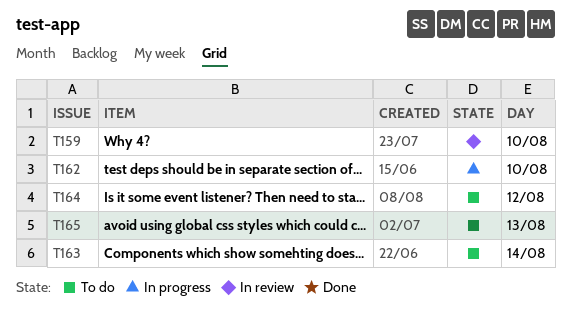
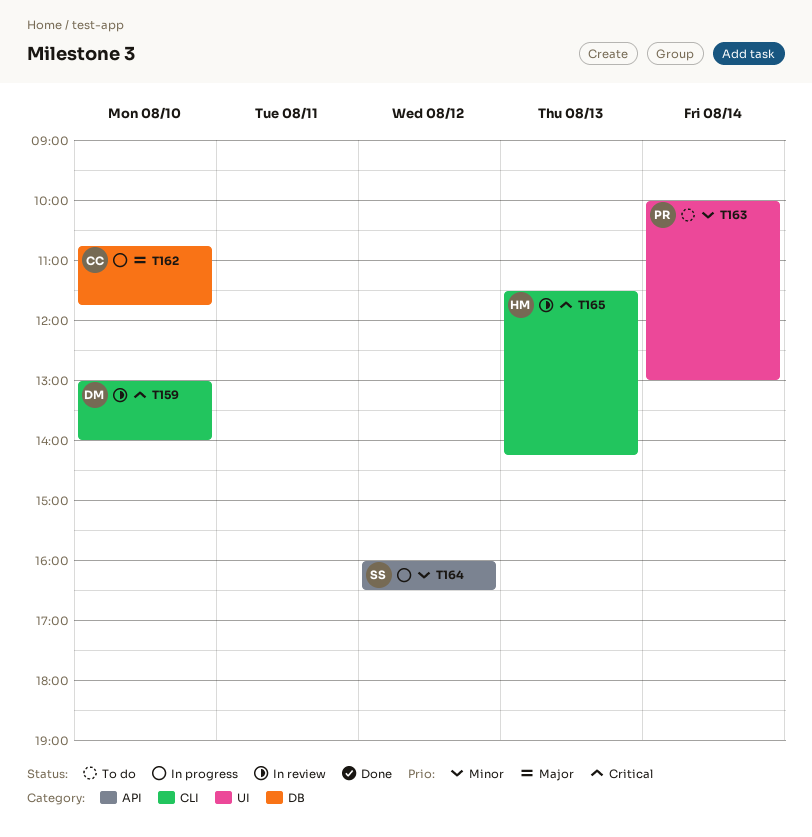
T164, status: To do -> In progress
T165, status: To do -> In review

